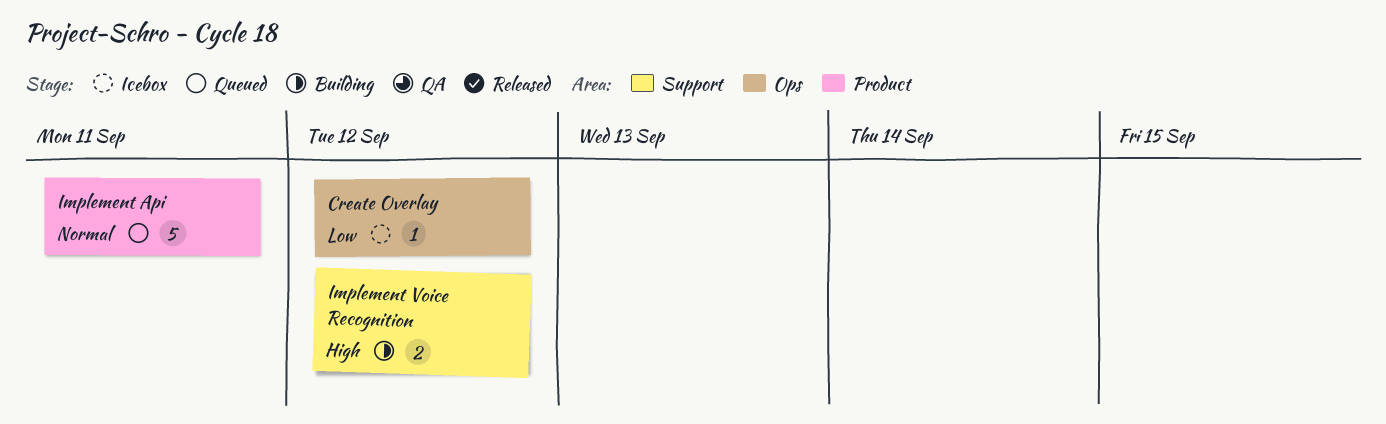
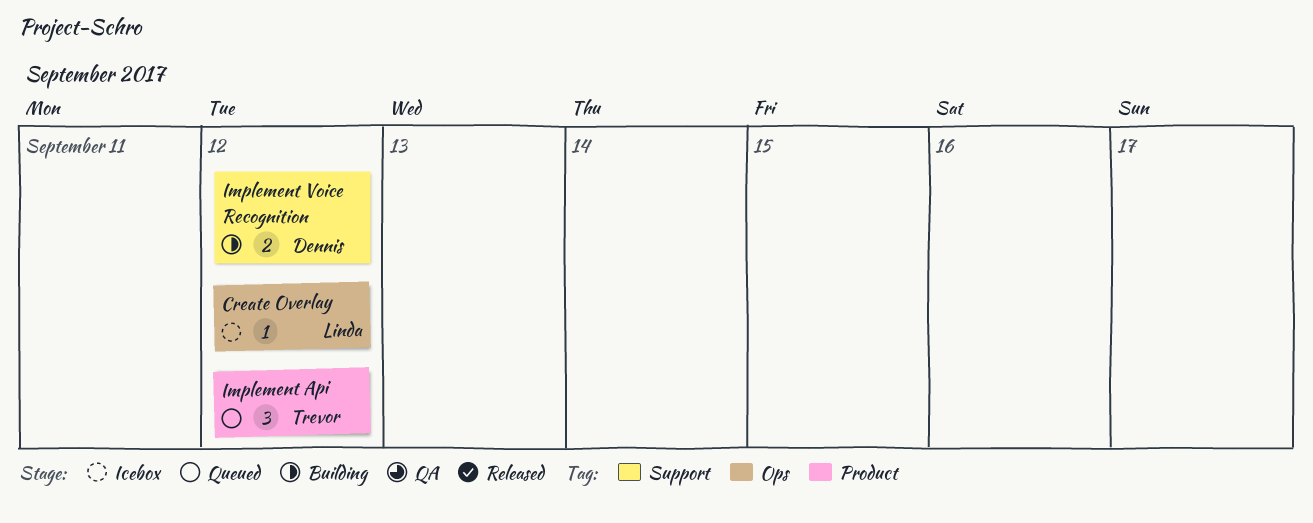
Implement Api, estimate: 5 -> 3
Implement Api, due: Sep 11 -> Sep 12

